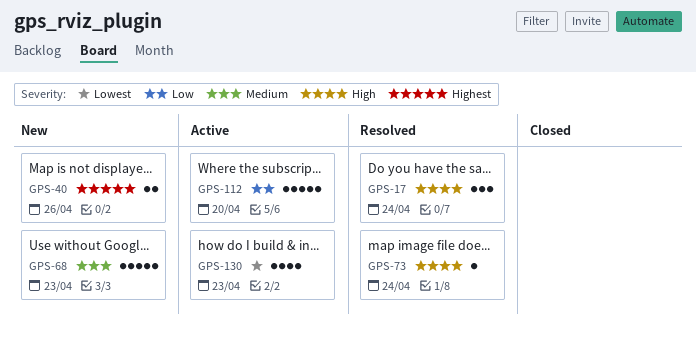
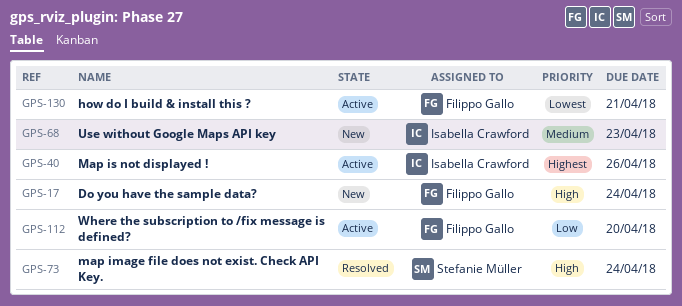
GPS-17, status: Resolved -> New
GPS-40, status: New -> Active
GPS-130, due: Apr 23 -> Apr 21

